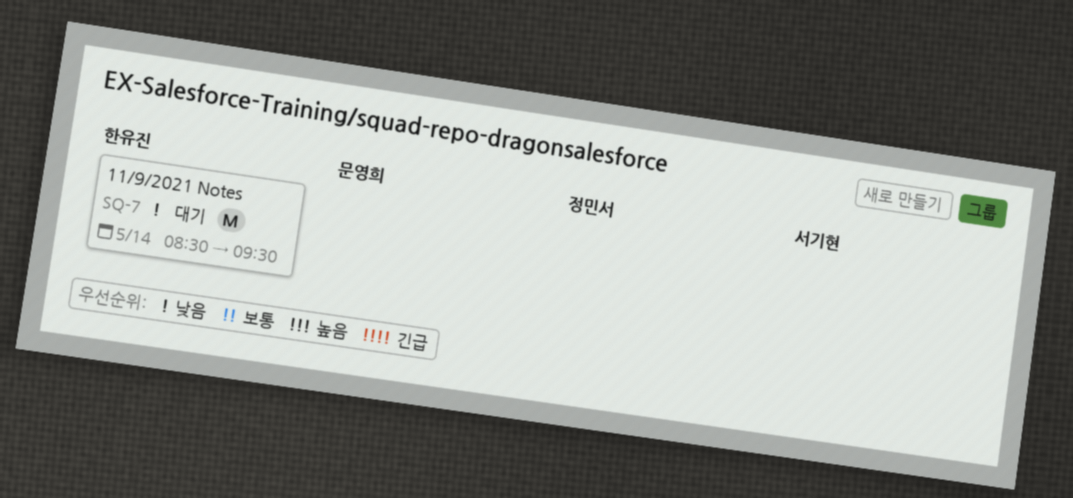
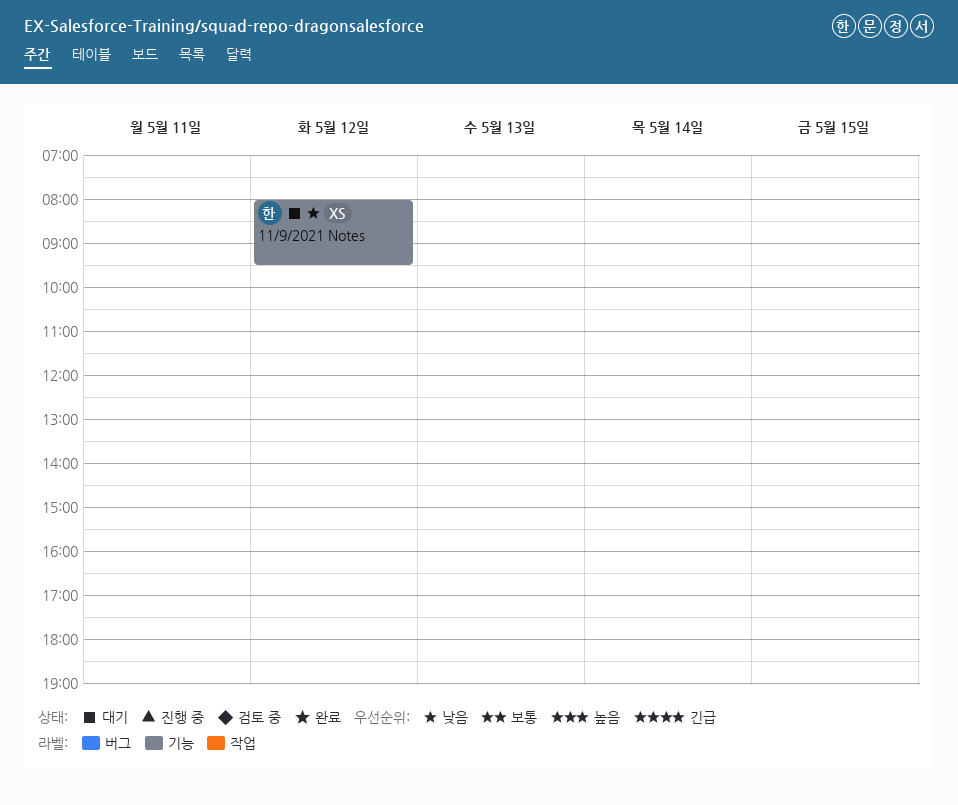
11/9/2021 Notes, estimate: M -> XS
11/9/2021 Notes, day: May 14 -> May 12
11/9/2021 Notes, begins: 08:30 -> 08:00

